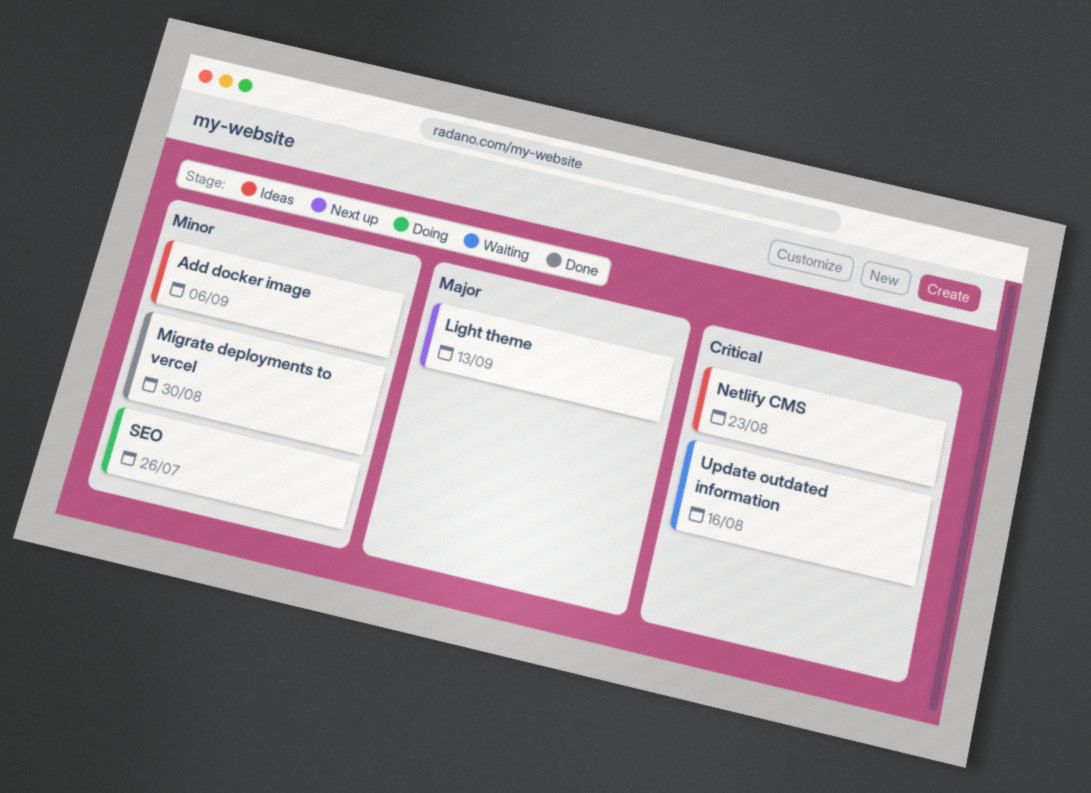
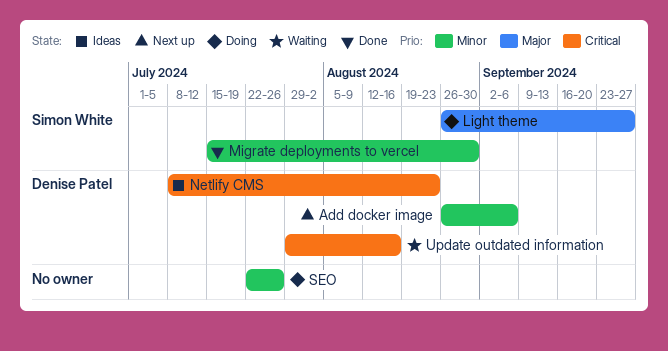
Add docker image, status: Ideas -> Next up
Light theme, status: Next up -> Doing
Light theme, due: Sep 13 -> Sep 27

